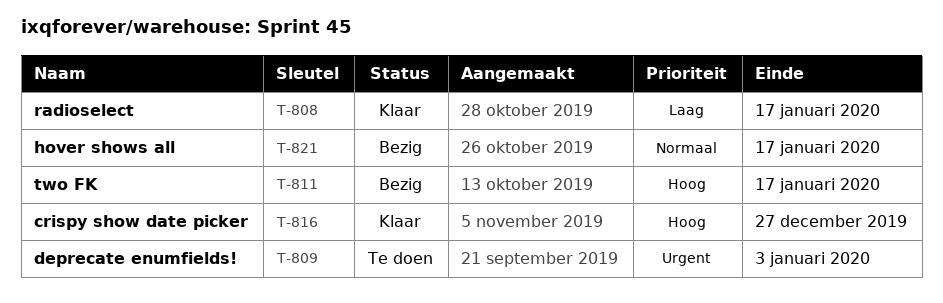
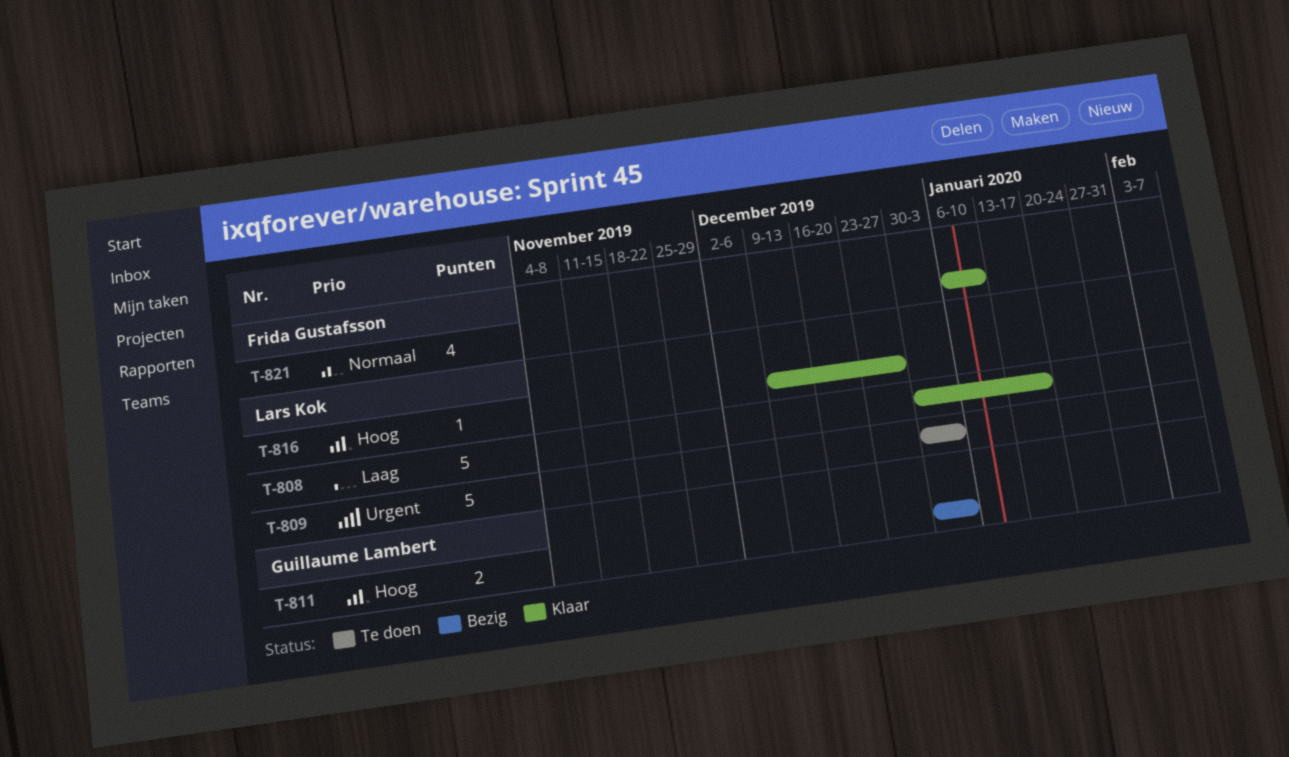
T-811, due: Jan 17 -> Jan 3
T-821, status: Bezig -> Klaar
T-821, due: Jan 17 -> Jan 10

